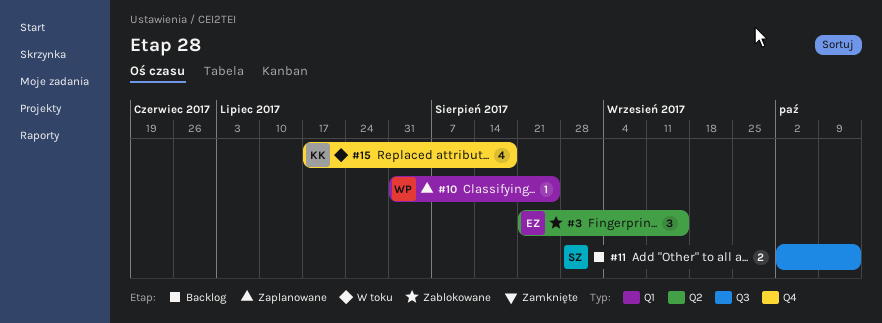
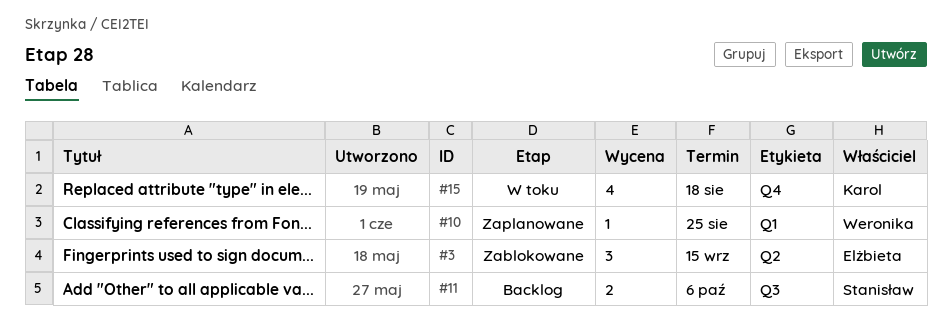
#11, due: Oct 13 -> Oct 6

